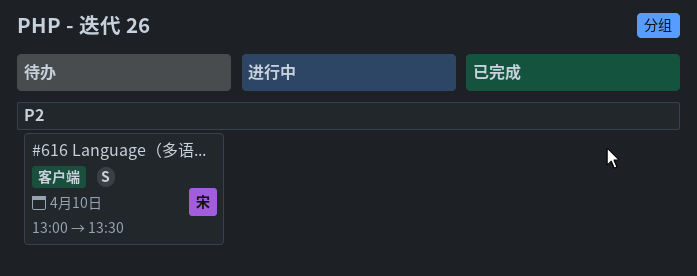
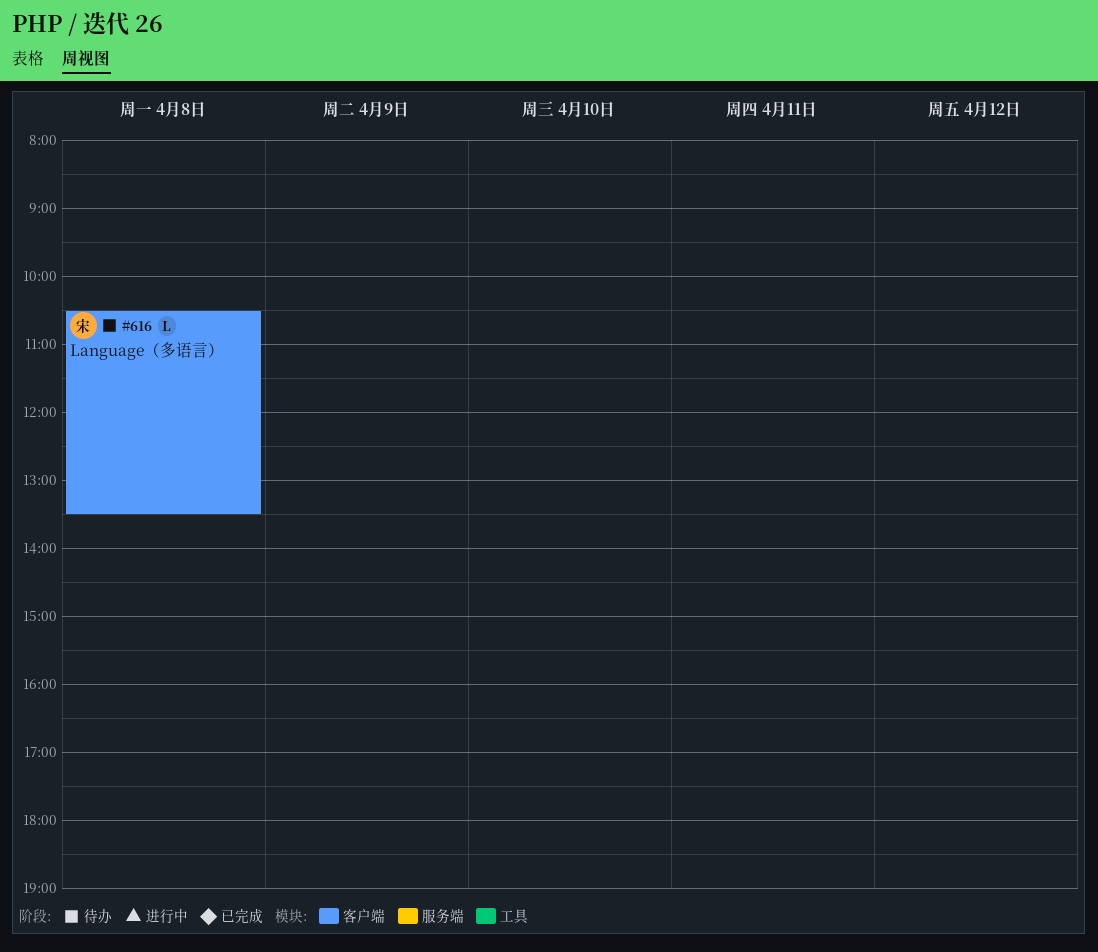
#616, estimate: S -> L
#616, day: Apr 10 -> Apr 8
#616, begins: 13:00 -> 10:30

